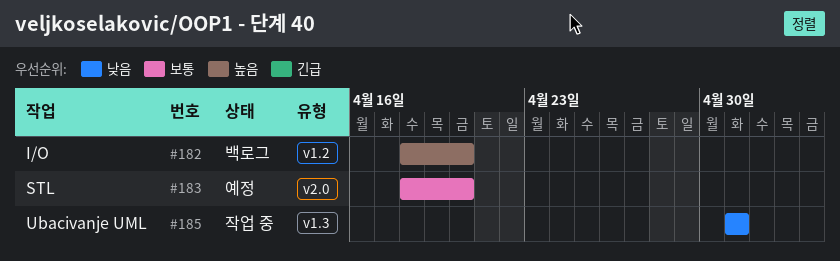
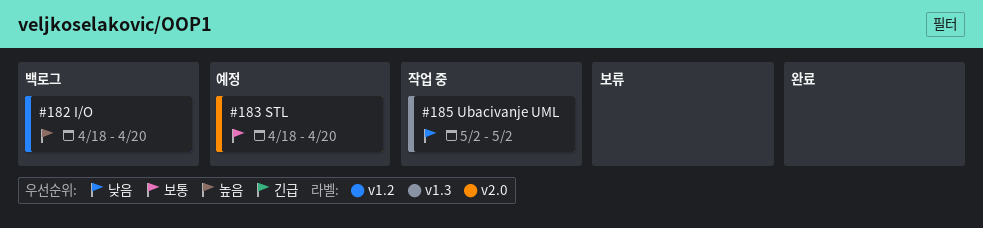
#185, start: May 1 -> May 2
#185, due: May 1 -> May 2

